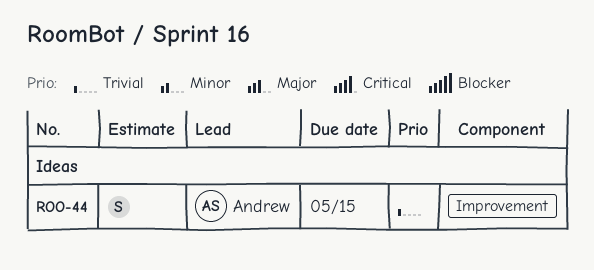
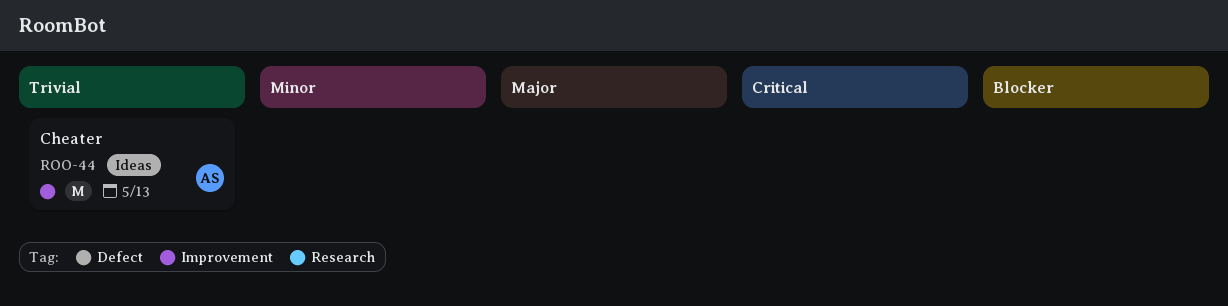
ROO-44, estimate: S -> M
ROO-44, due: May 15 -> May 13

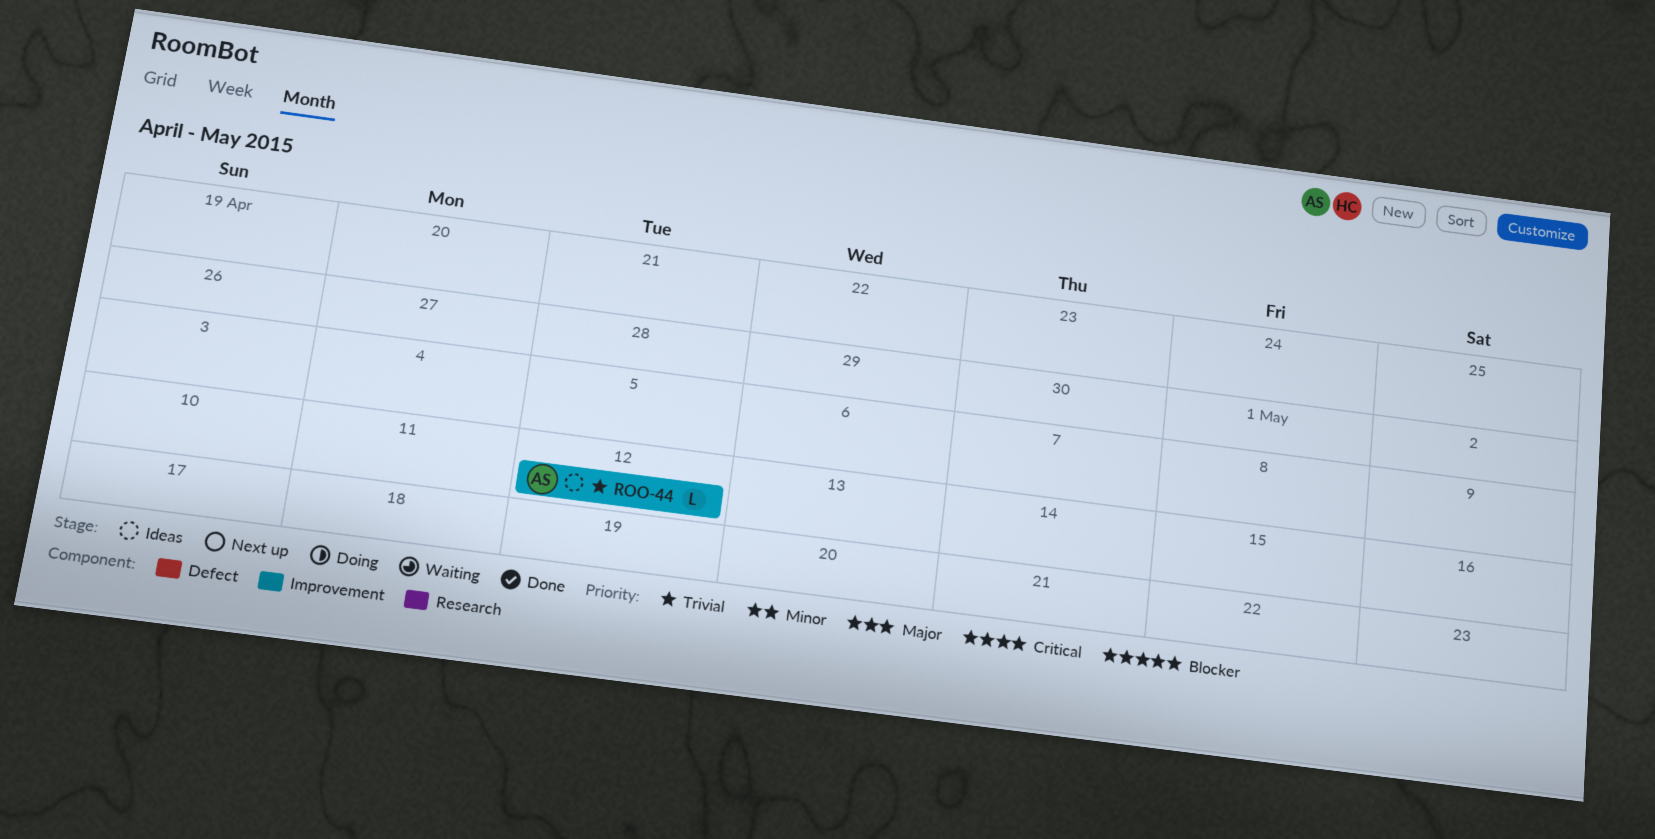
ROO-44, estimate: M -> L
ROO-44, due: May 13 -> May 12

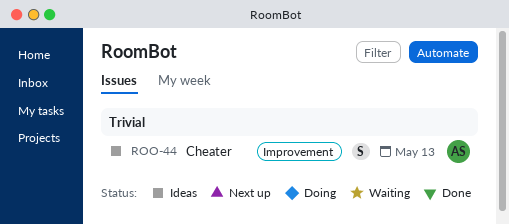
ROO-44, estimate: L -> S
ROO-44, due: May 12 -> May 13

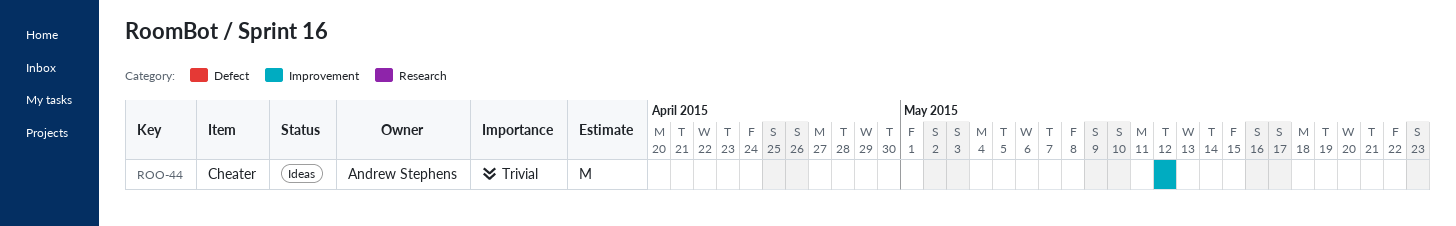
ROO-44, estimate: S -> M
ROO-44, due: May 13 -> May 12

